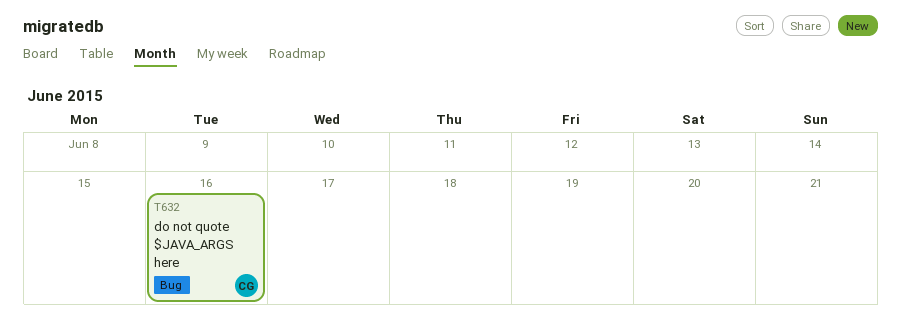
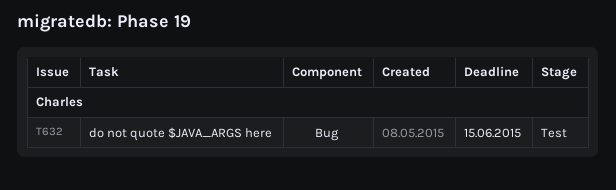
T632, due: Jun 16 -> Jun 15

